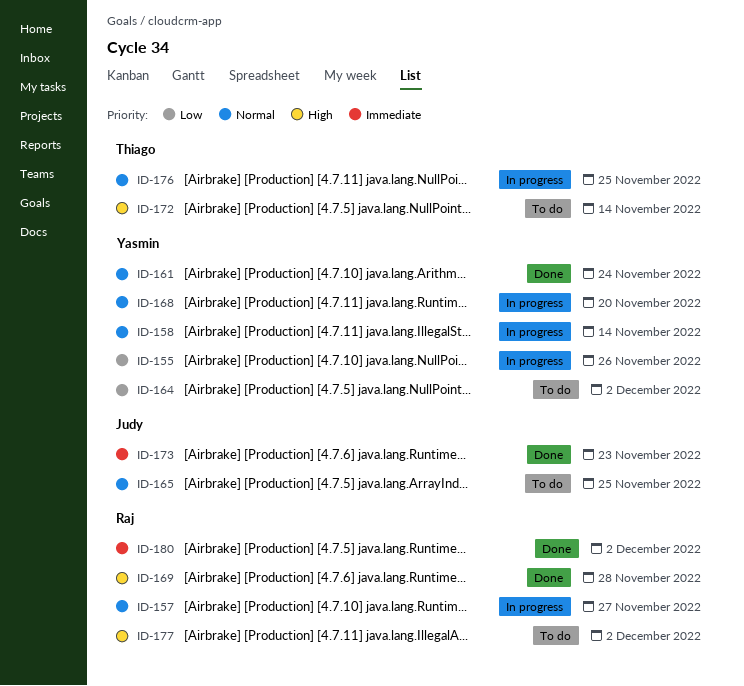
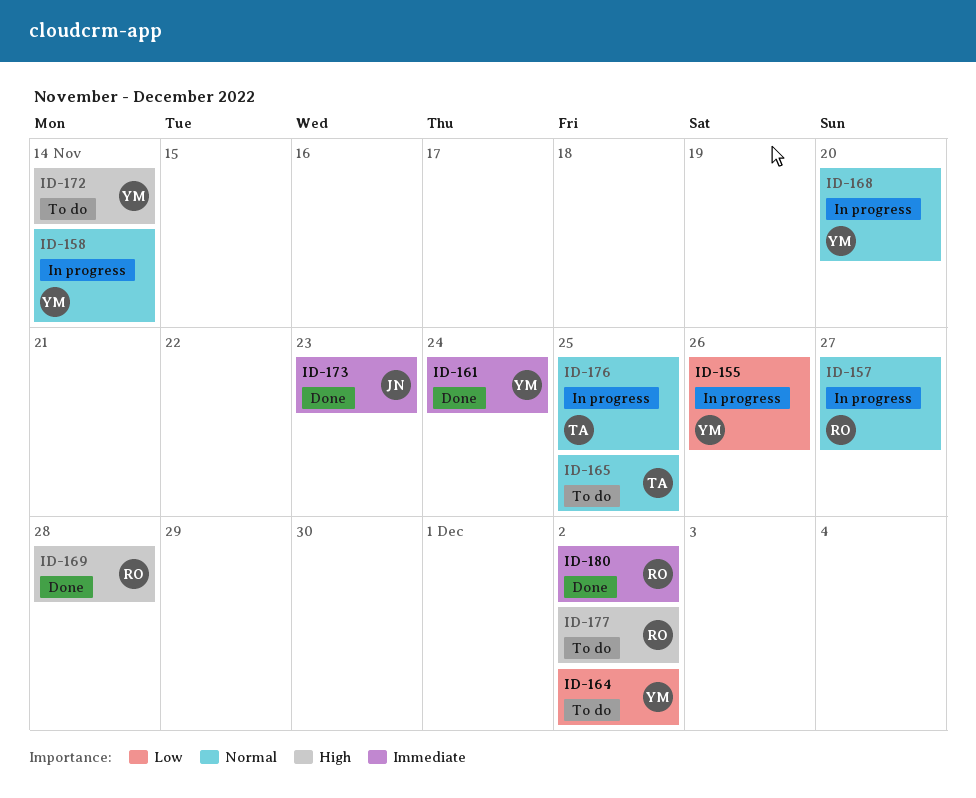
ID-161, priority: Normal -> Immediate
ID-165, owner: Judy -> Thiago
ID-172, owner: Thiago -> Yasmin

